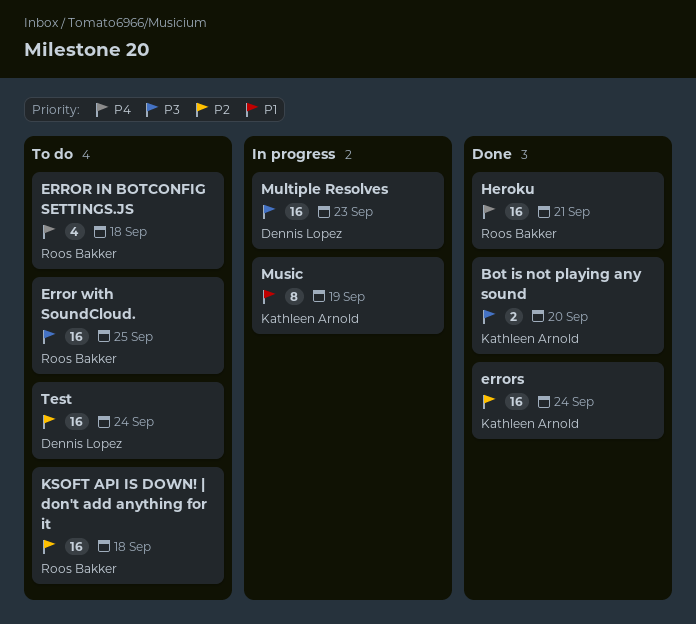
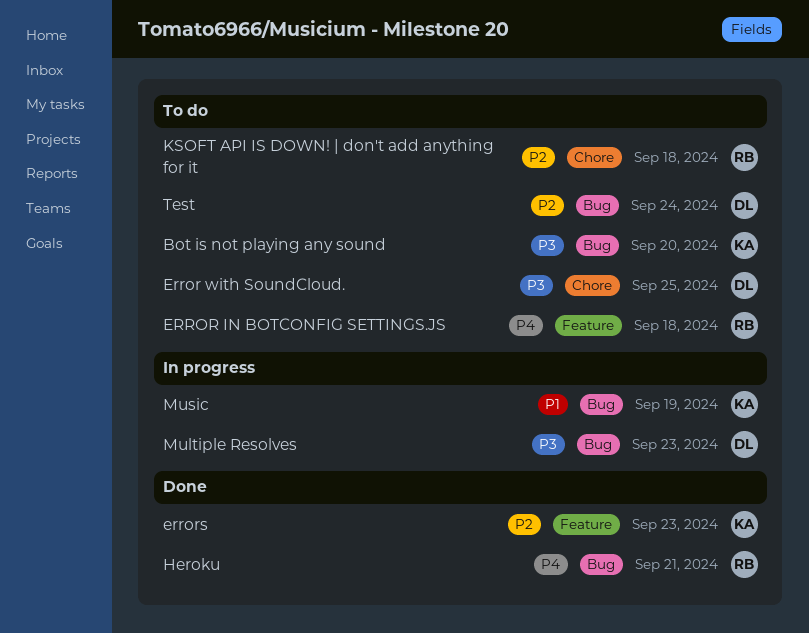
Bot is not playing any sound, status: Done -> To do
Error with SoundCloud., owner: Roos Bakker -> Dennis Lopez
errors, due: Sep 24 -> Sep 23

